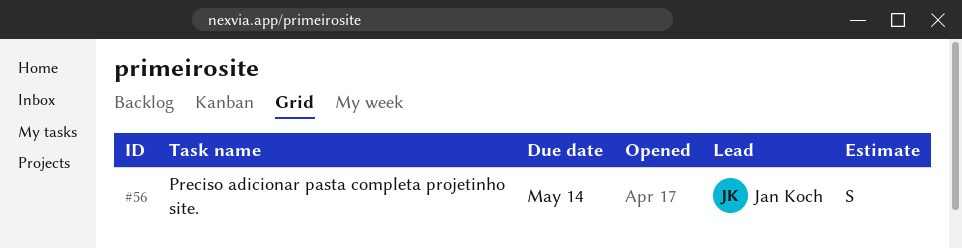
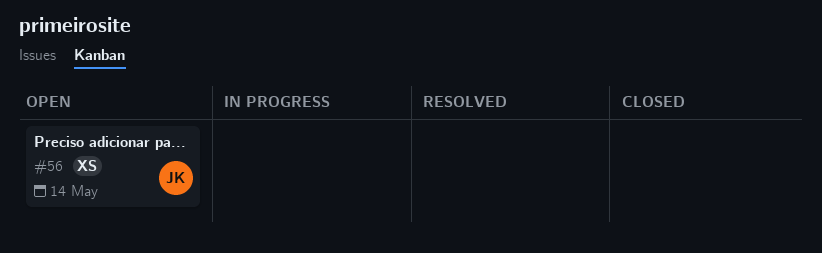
#56, estimate: S -> XS

